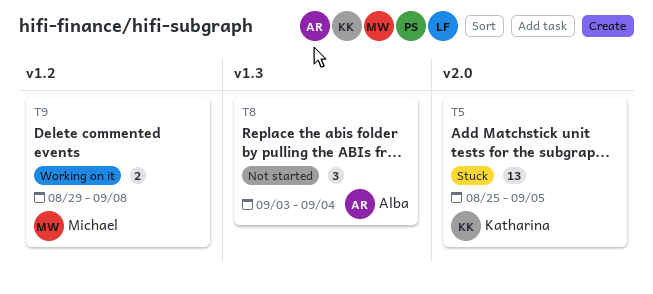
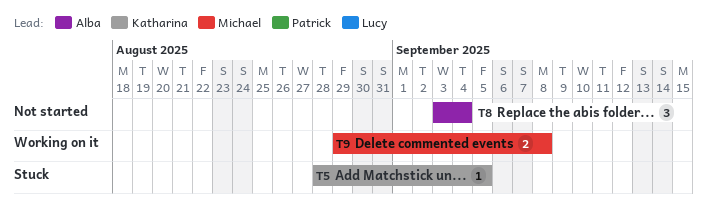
T5, estimate: 13 -> 1
T5, start: Aug 25 -> Aug 28

